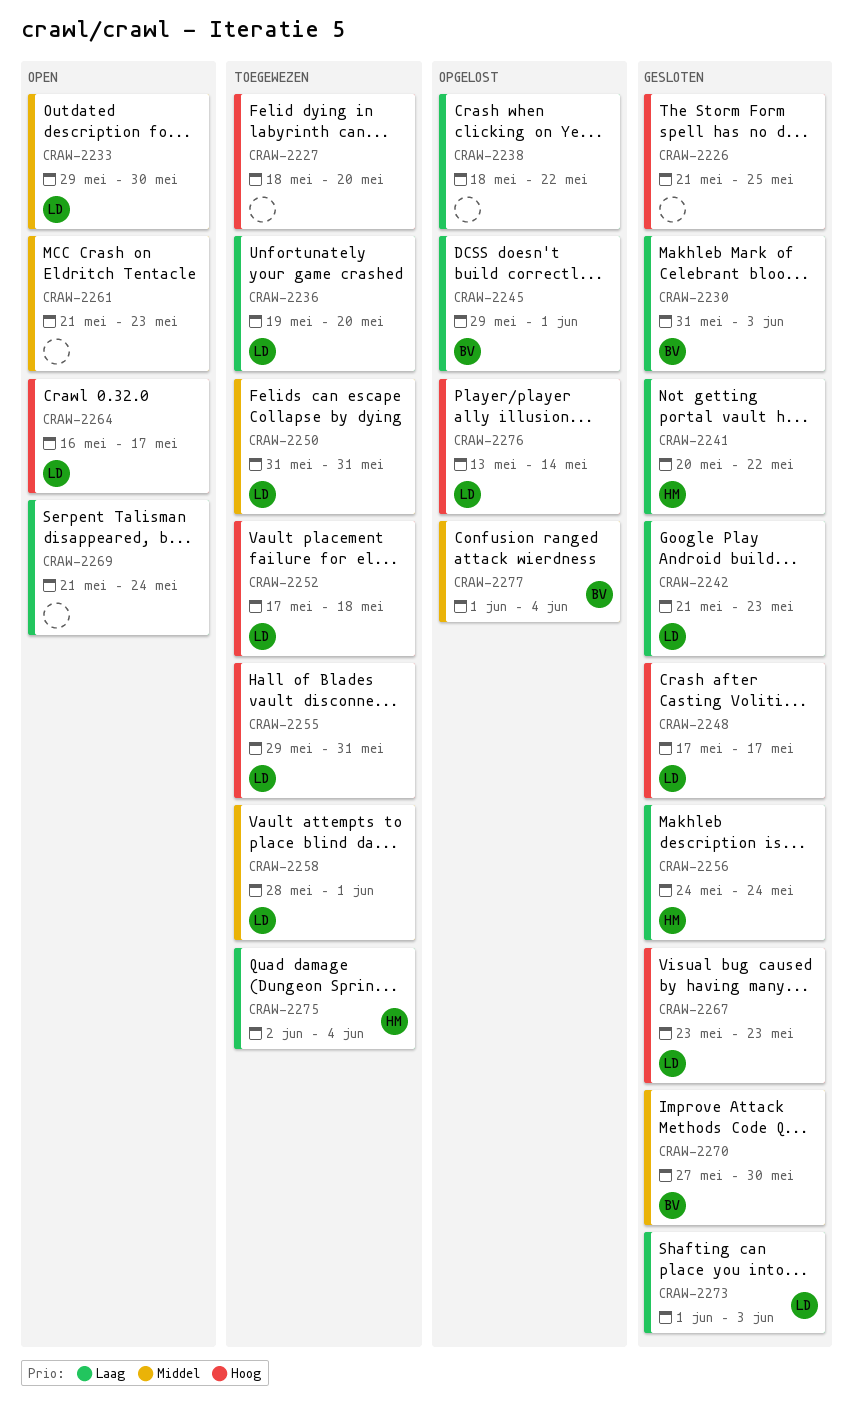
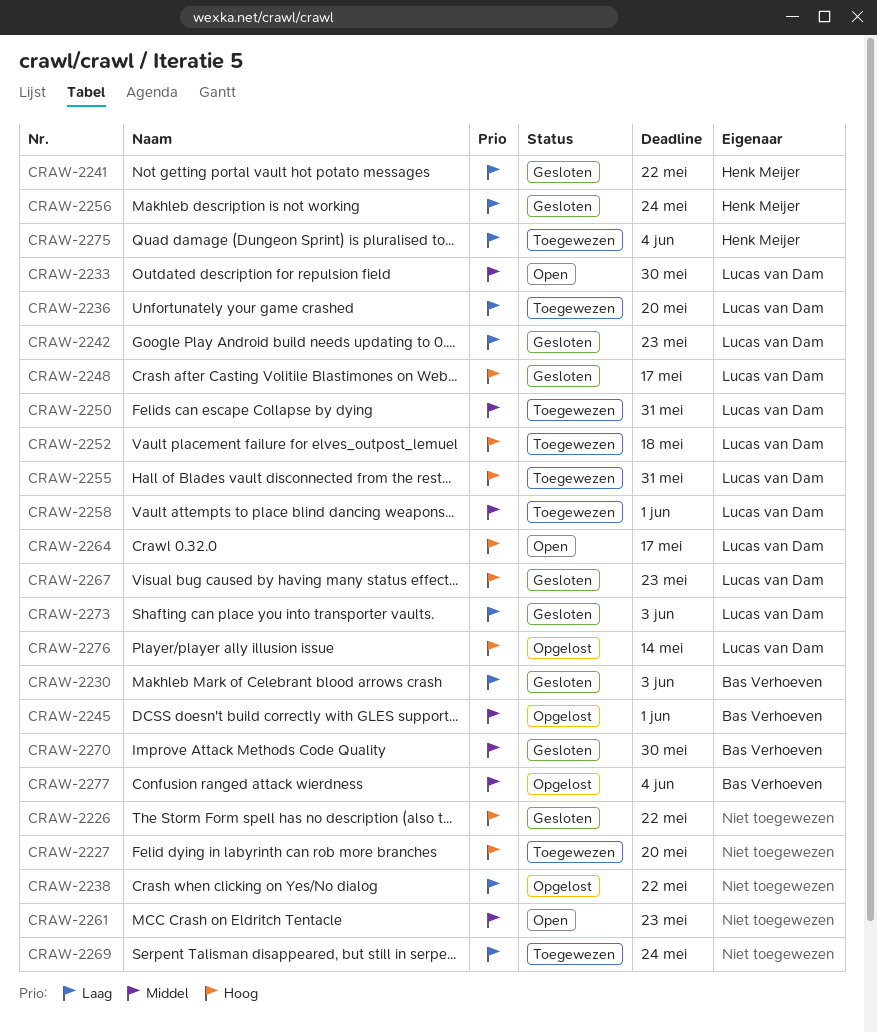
CRAW-2226, due: May 25 -> May 22
CRAW-2245, priority: Laag -> Middel
CRAW-2269, status: Open -> Toegewezen

